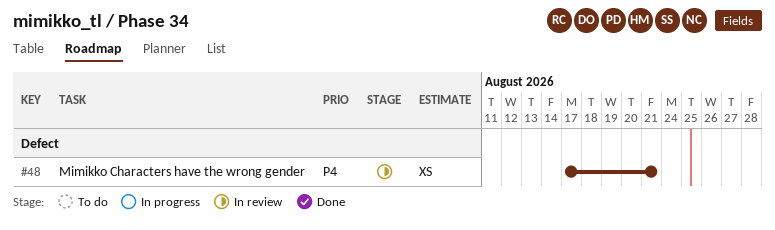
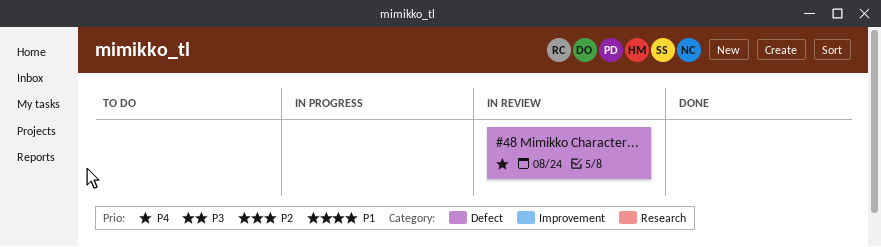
#48, due: Aug 21 -> Aug 24

